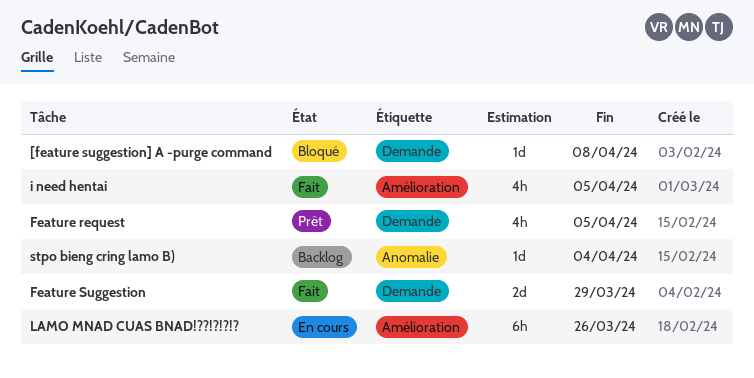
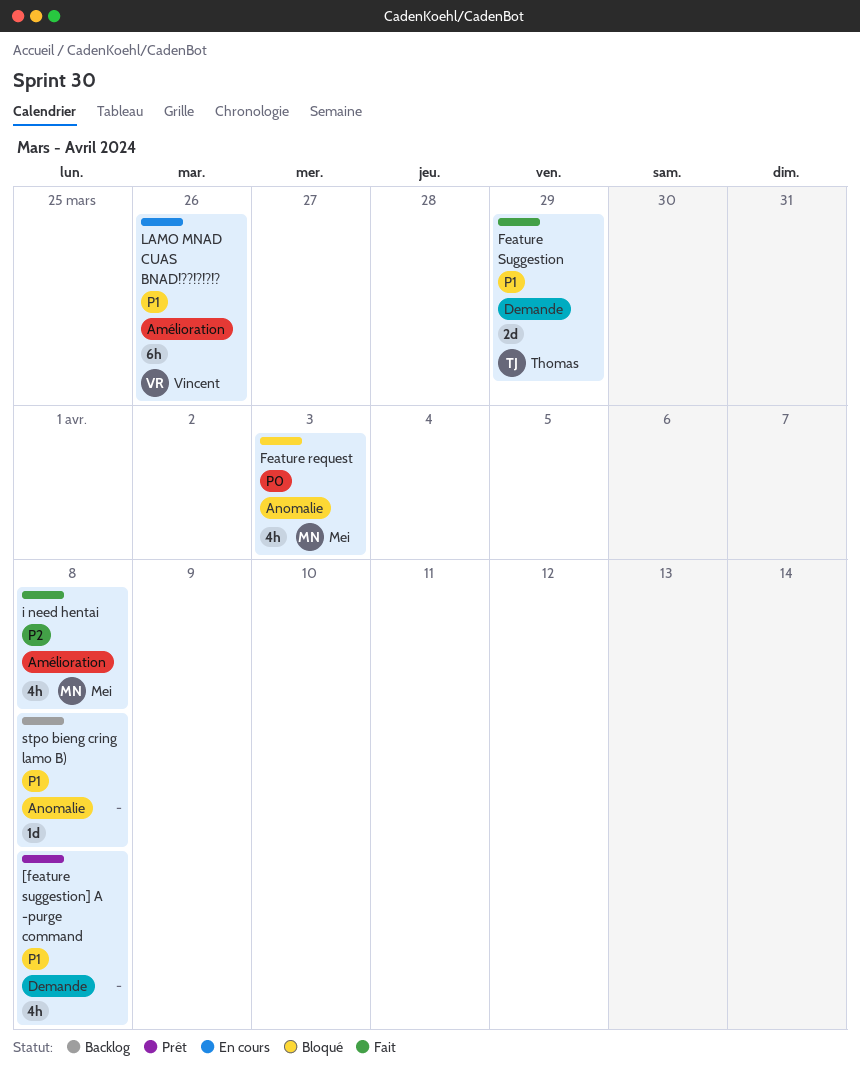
[feature suggestion] A -purge command, status: Bloqué -> Prêt
[feature suggestion] A -purge command, estimate: 1d -> 4h
Feature request, status: Prêt -> Bloqué
Feature request, label: Demande -> Anomalie
Feature request, due: Apr 5 -> Apr 3
i need hentai, due: Apr 5 -> Apr 8
stpo bieng cring lamo B), due: Apr 4 -> Apr 8

